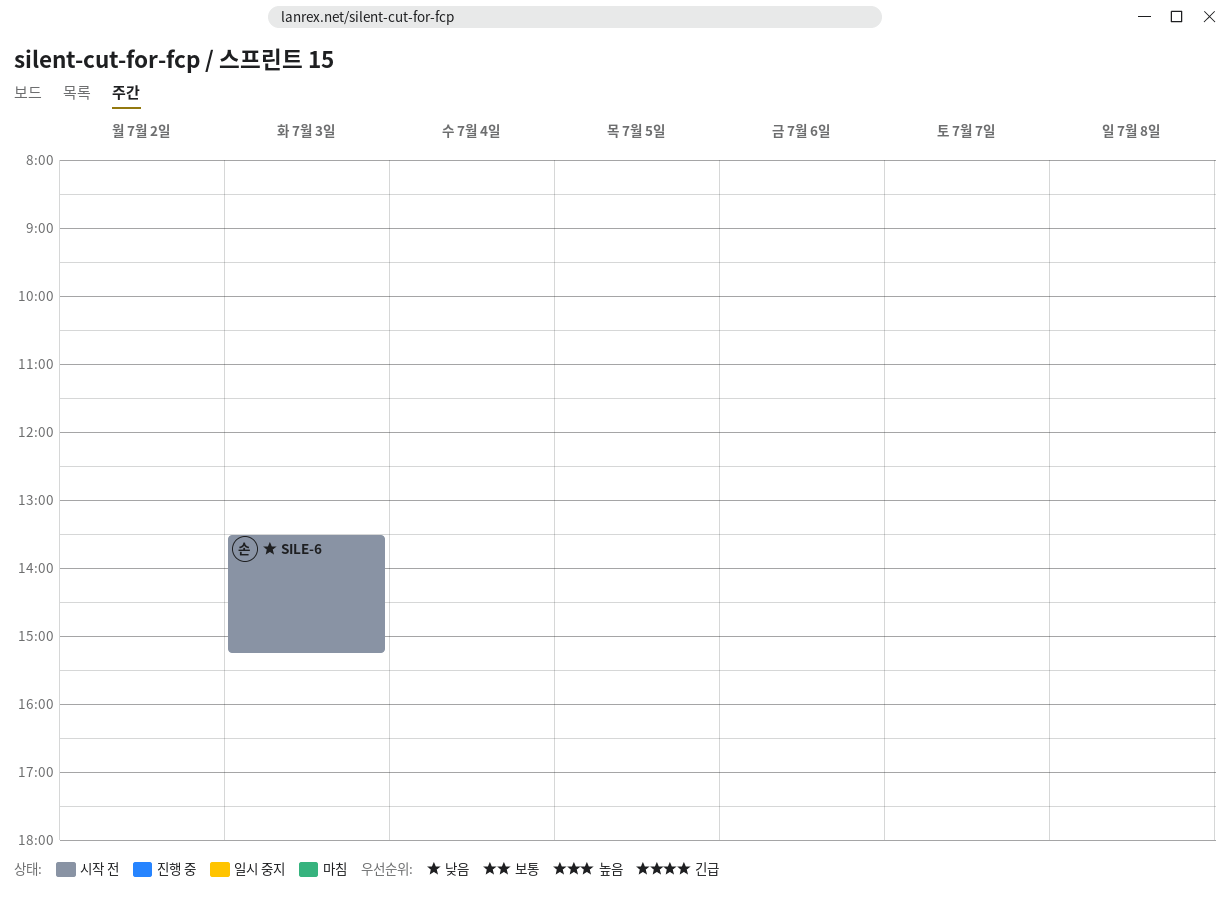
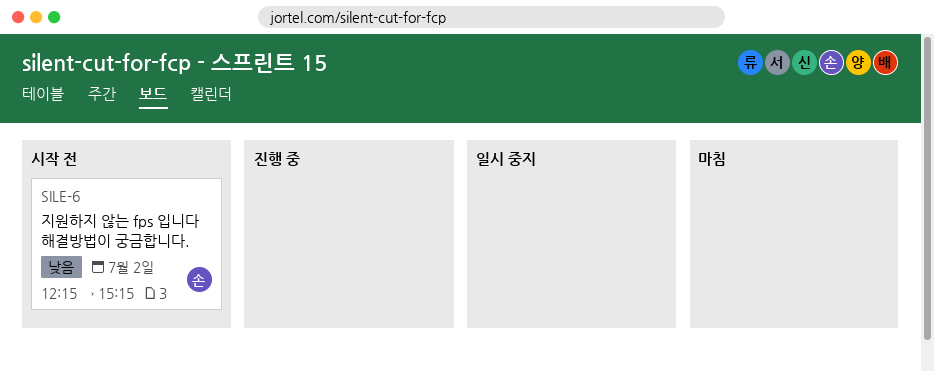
SILE-6, day: Jul 3 -> Jul 2
SILE-6, begins: 13:30 -> 12:15

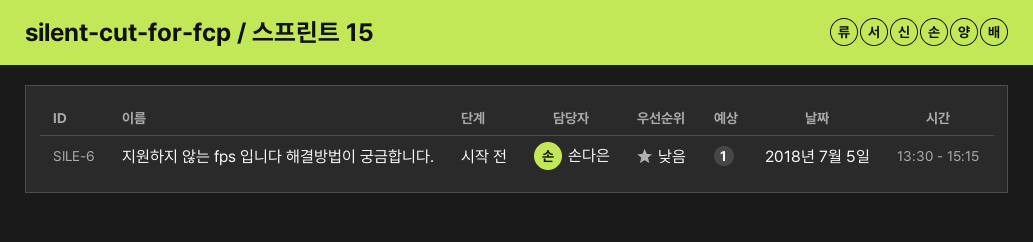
SILE-6, day: Jul 2 -> Jul 5
SILE-6, begins: 12:15 -> 13:30

